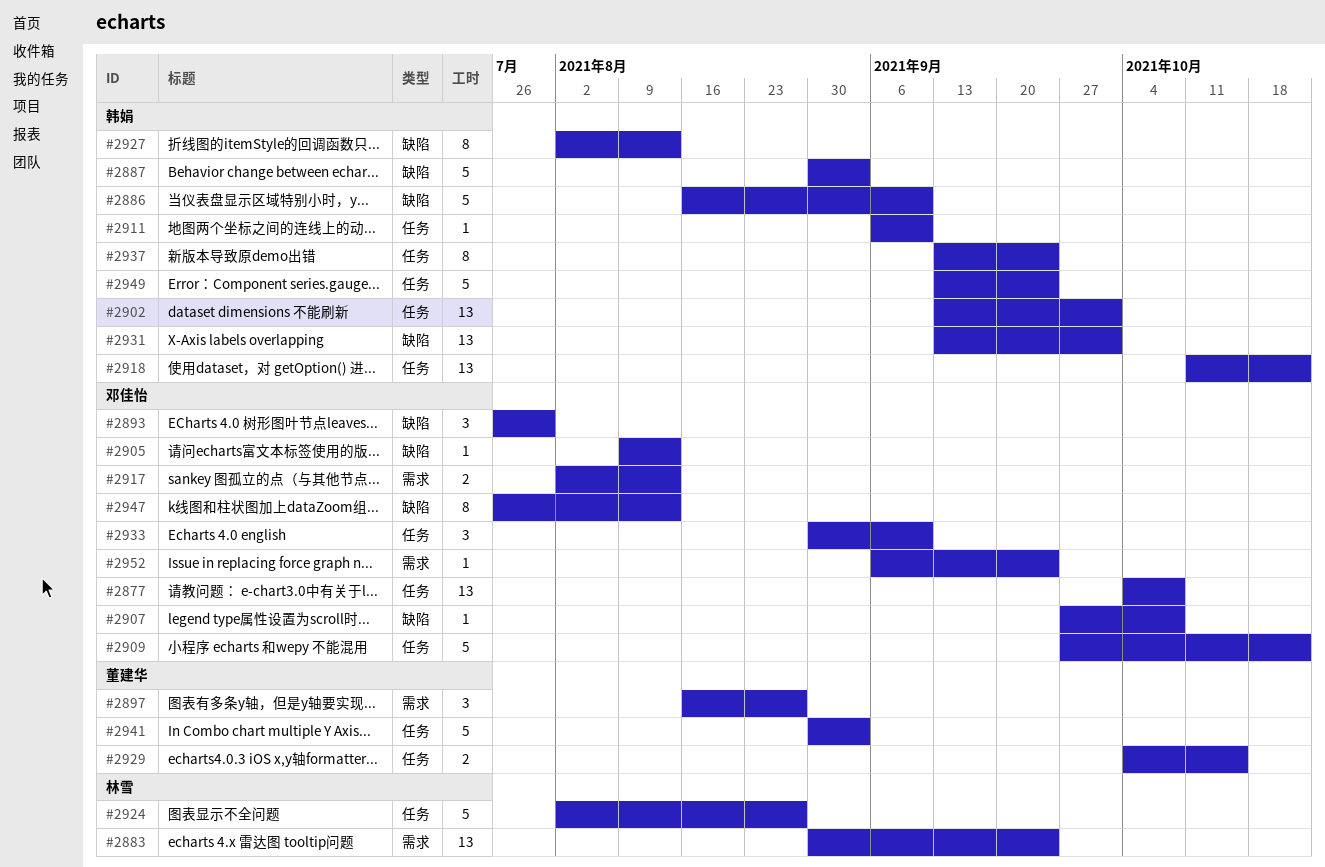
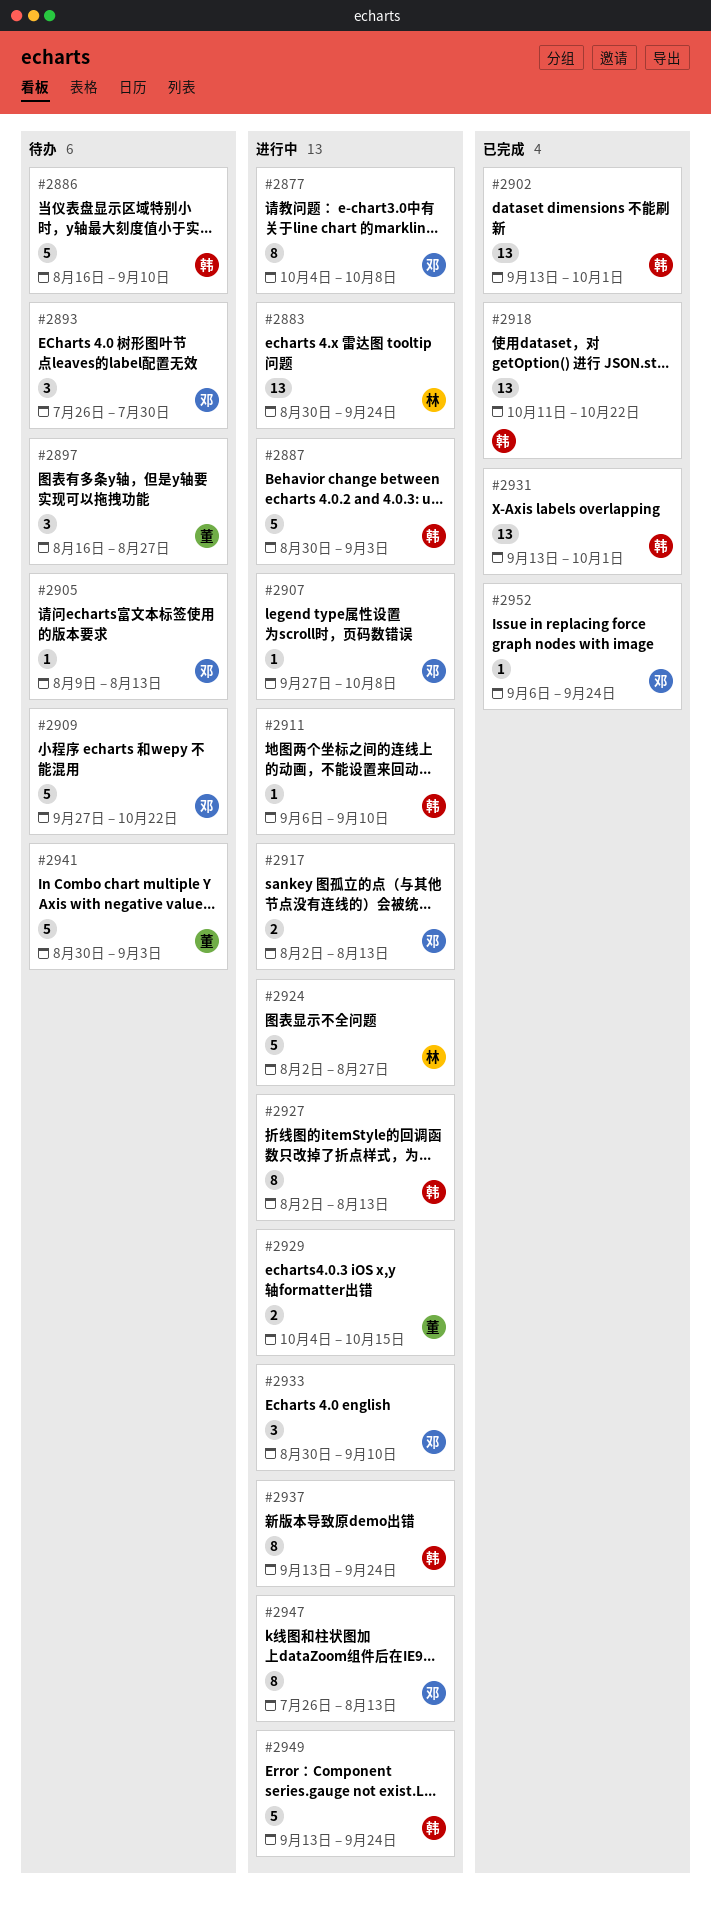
#2877, estimate: 13 -> 8

